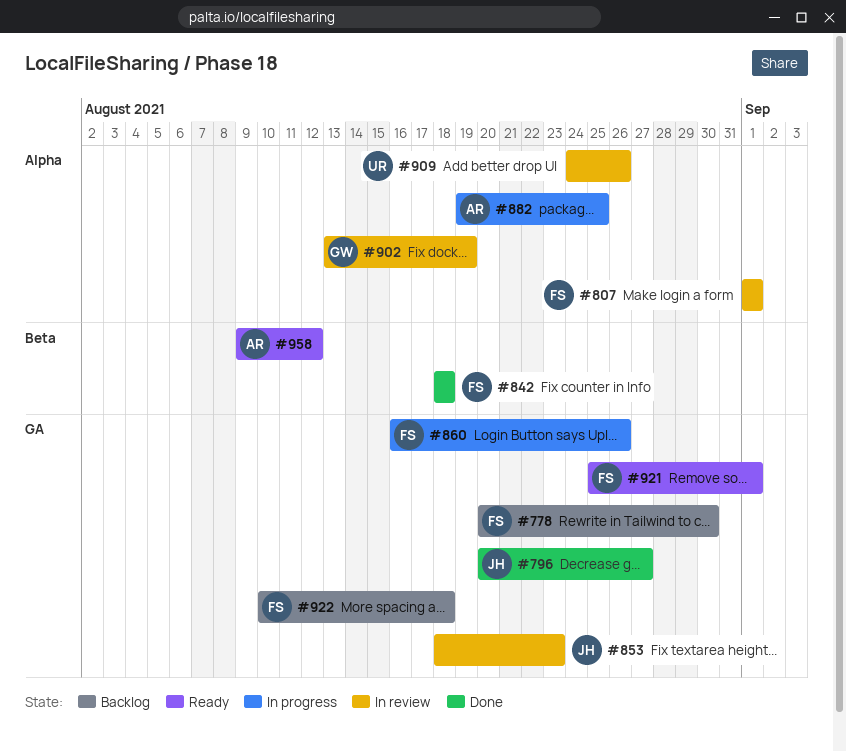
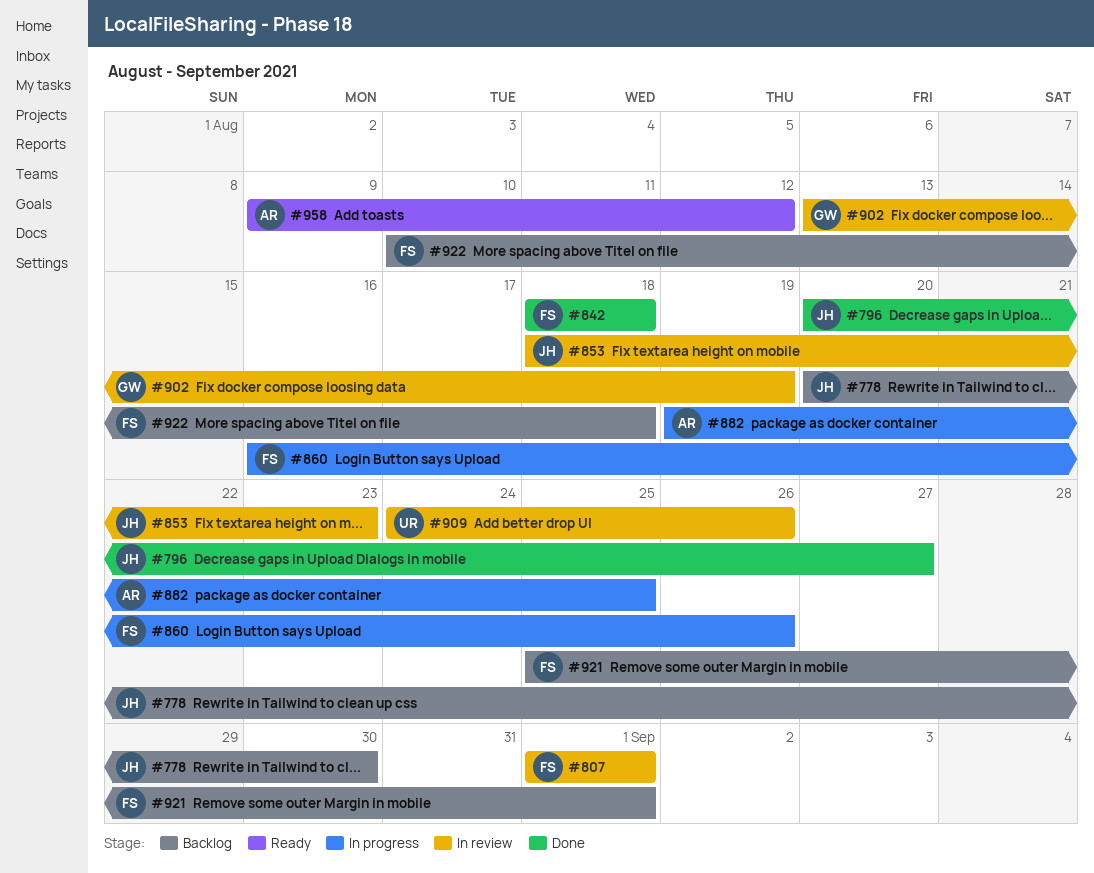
#778, owner: FS -> JH
#921, status: Ready -> Backlog

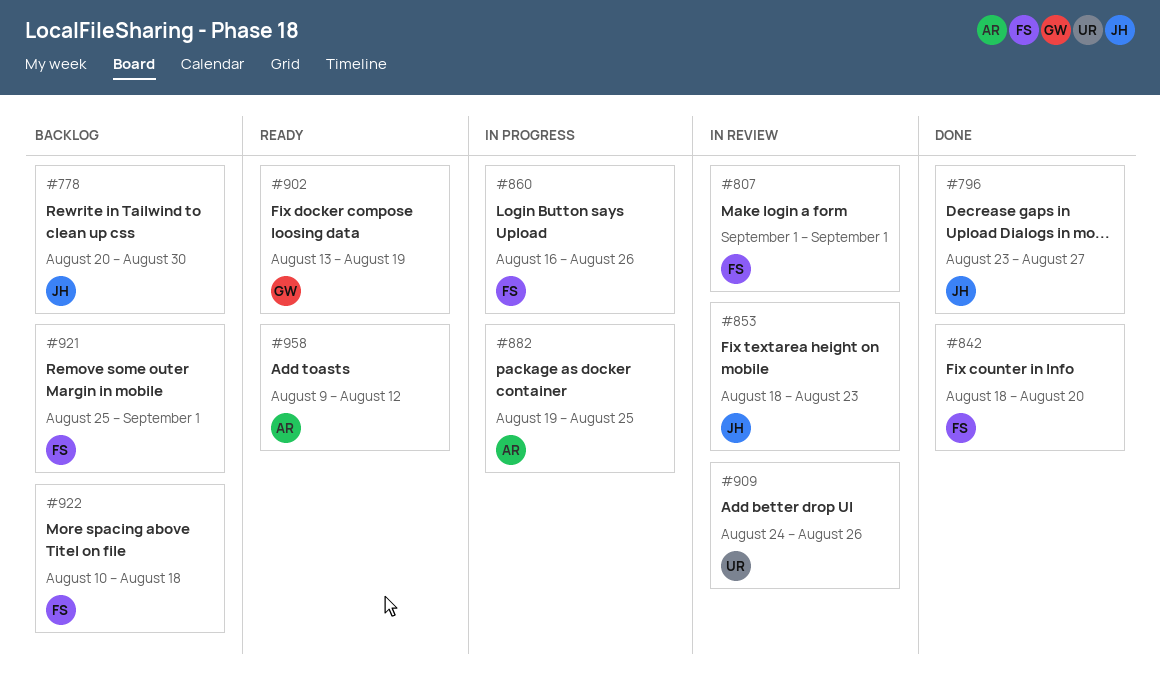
#796, start: Aug 20 -> Aug 23
#842, due: Aug 18 -> Aug 20
#902, status: In review -> Ready

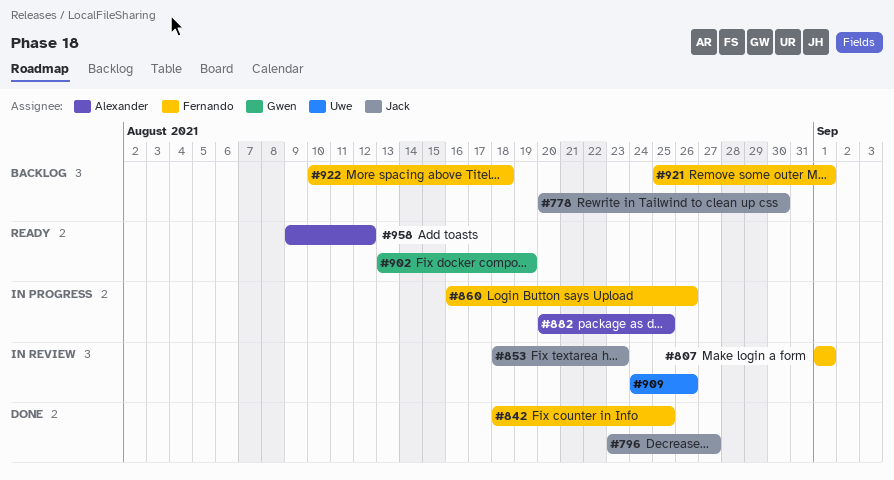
#842, due: Aug 20 -> Aug 25
#882, start: Aug 19 -> Aug 20

